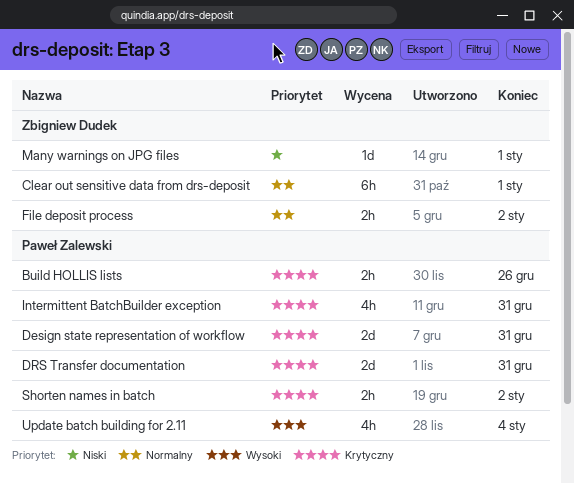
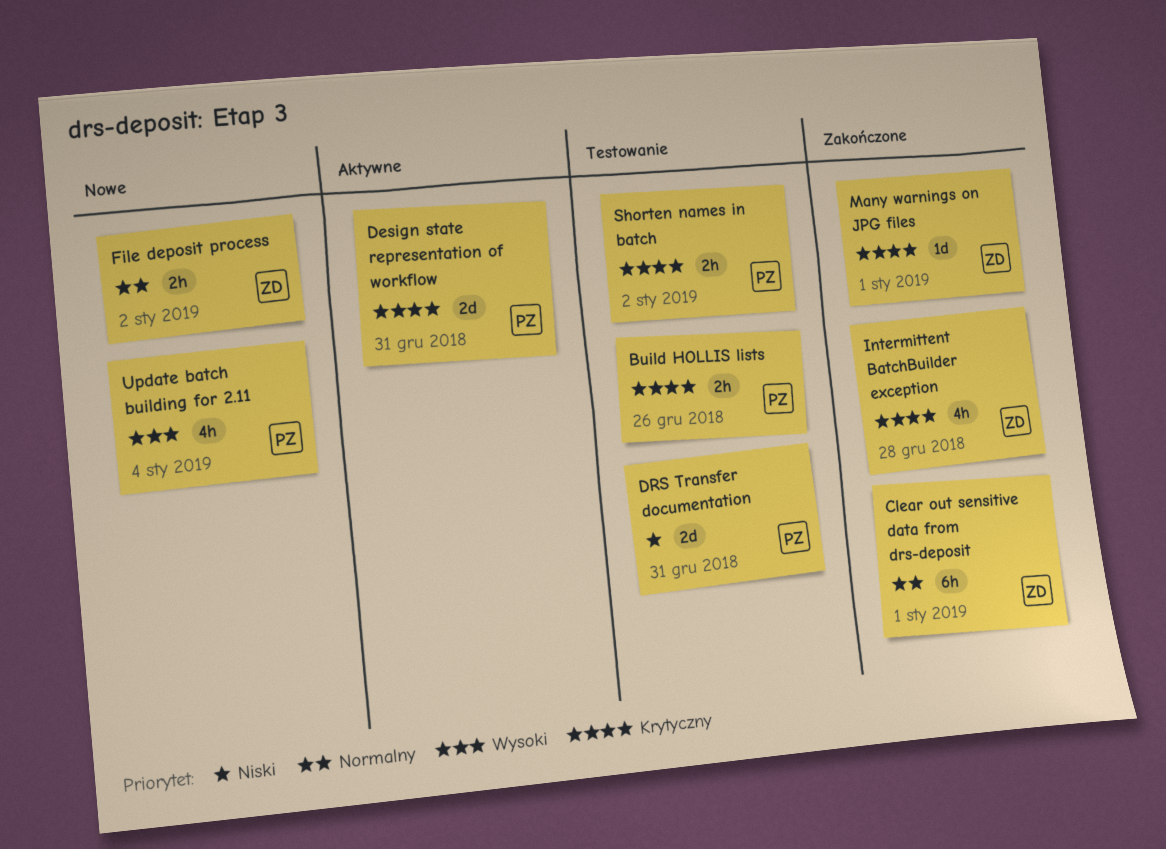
DRS Transfer documentation, priority: Krytyczny -> Niski
Intermittent BatchBuilder exception, owner: Paweł Zalewski -> Zbigniew Dudek
Intermittent BatchBuilder exception, due: Dec 31 -> Dec 28
Many warnings on JPG files, priority: Niski -> Krytyczny

